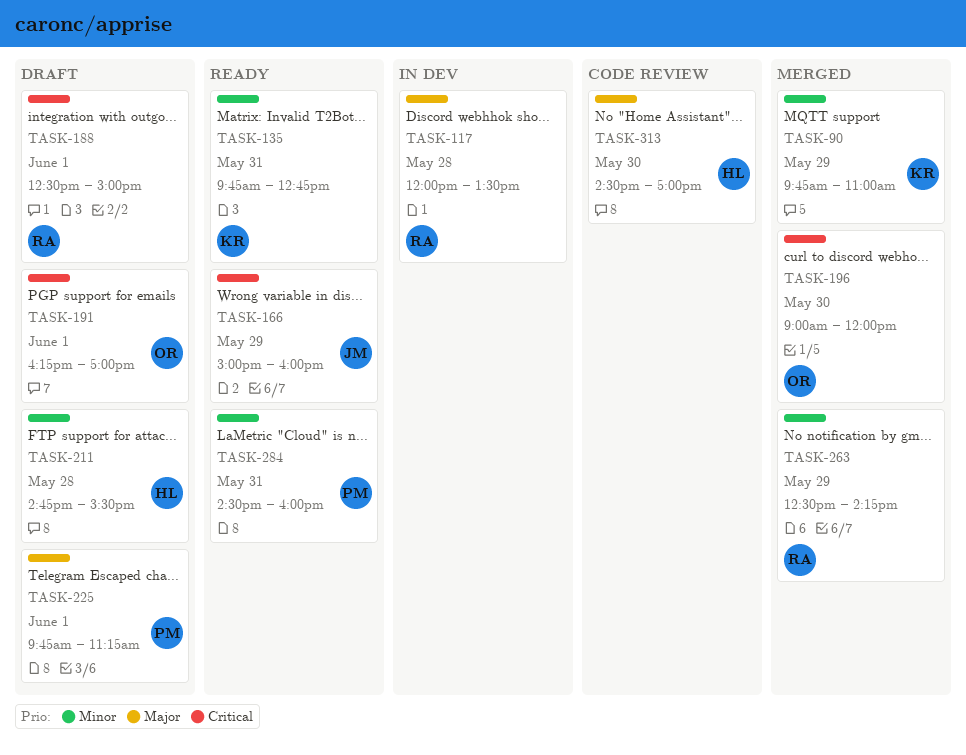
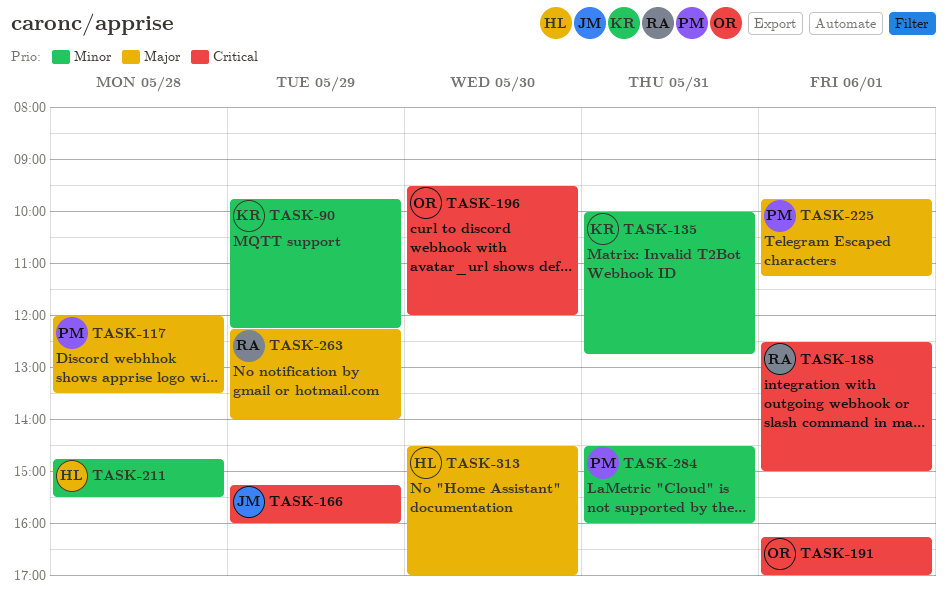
TASK-90, ends: 11:00 -> 12:15
TASK-117, owner: RA -> PM
TASK-135, begins: 09:45 -> 10:00
TASK-166, begins: 15:00 -> 15:15
TASK-196, begins: 09:00 -> 09:30
TASK-263, priority: Minor -> Major
TASK-263, begins: 12:30 -> 12:15
TASK-263, ends: 14:15 -> 14:00

